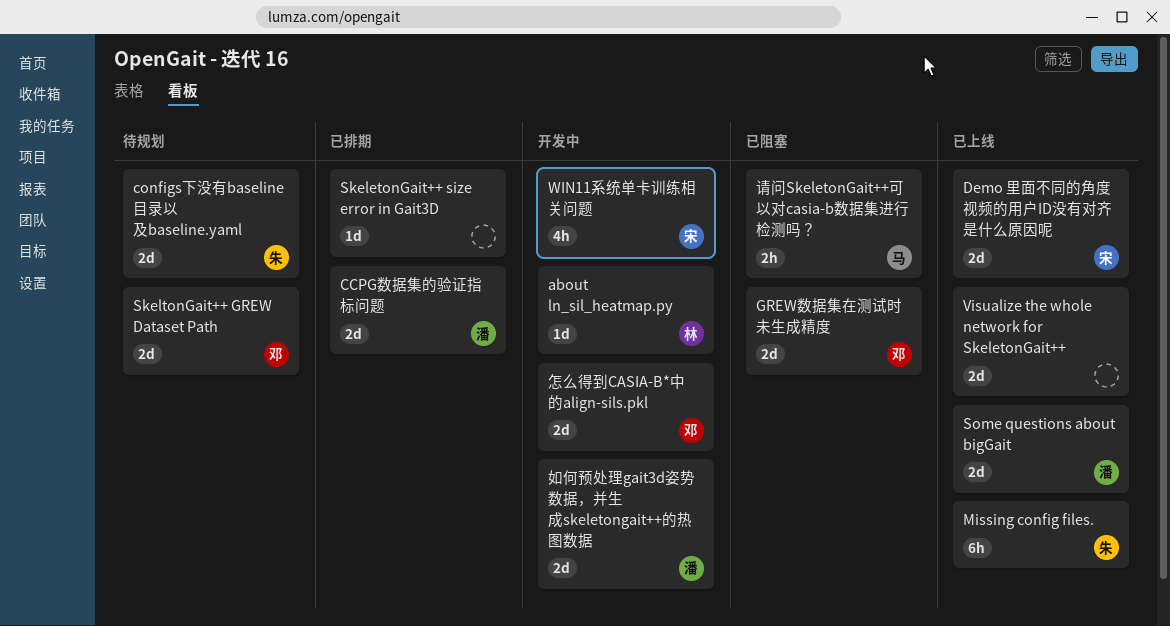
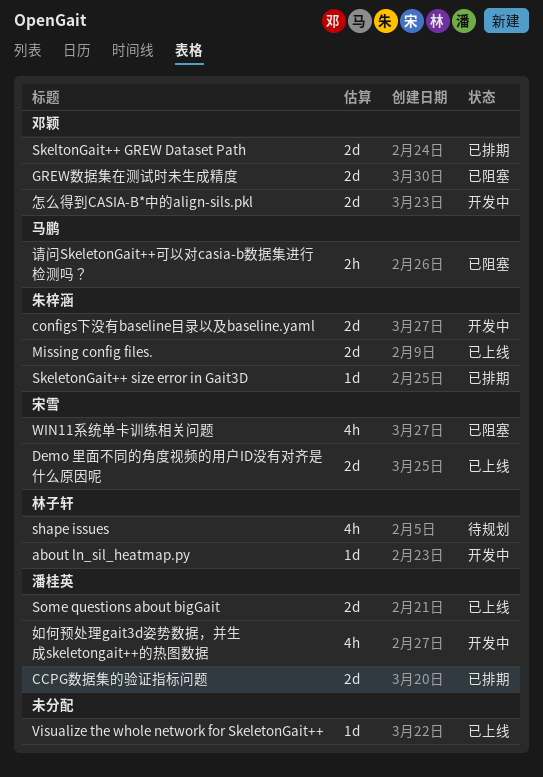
configs下没有baseline目录以及baseline.yaml, status: 待规划 -> 开发中
Missing config files., estimate: 6h -> 2d
shape issues: none -> present
SkeletonGait++ size error in Gait3D, owner: none -> 朱梓涵
SkeltonGait++ GREW Dataset Path, status: 待规划 -> 已排期
Visualize the whole network for SkeletonGait++, estimate: 2d -> 1d
WIN11系统单卡训练相关问题, status: 开发中 -> 已阻塞
如何预处理gait3d姿势数据，并生成skeletongait++的热图数据, estimate: 2d -> 4h

